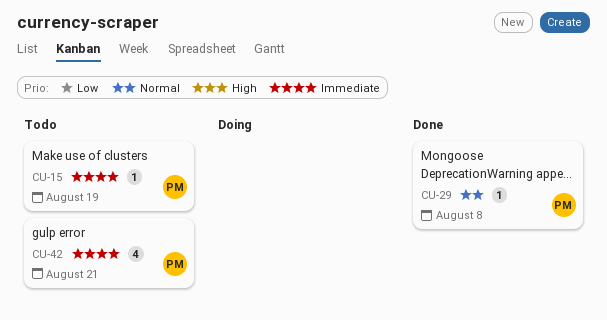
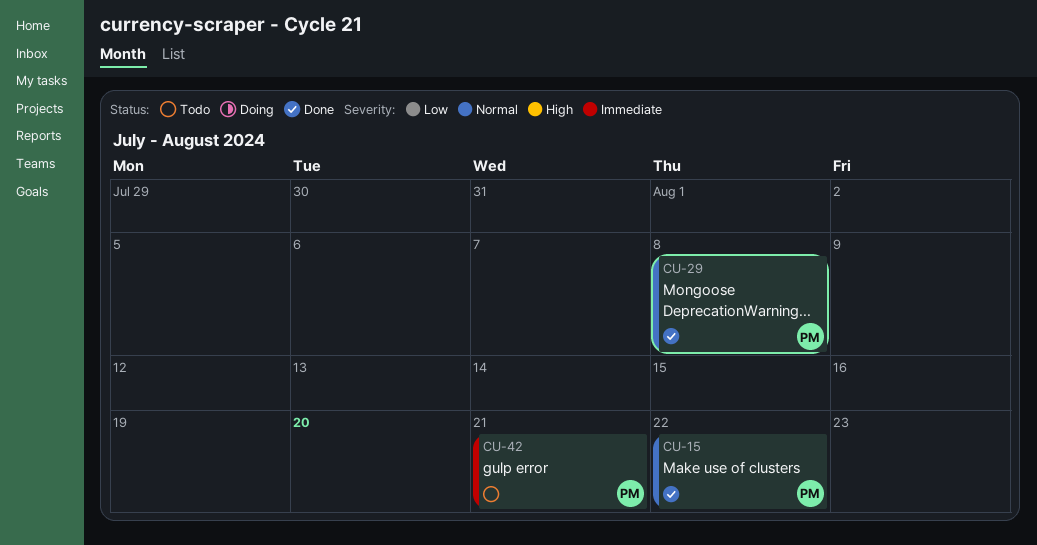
CU-15, status: Todo -> Done
CU-15, priority: Immediate -> Normal
CU-15, due: Aug 19 -> Aug 22

